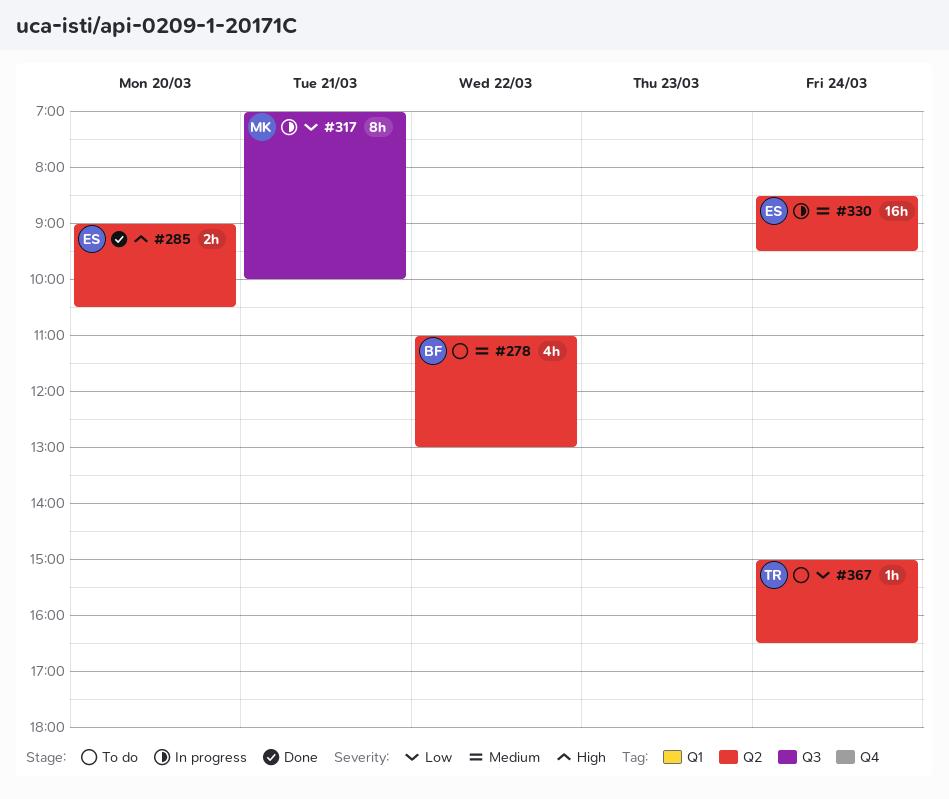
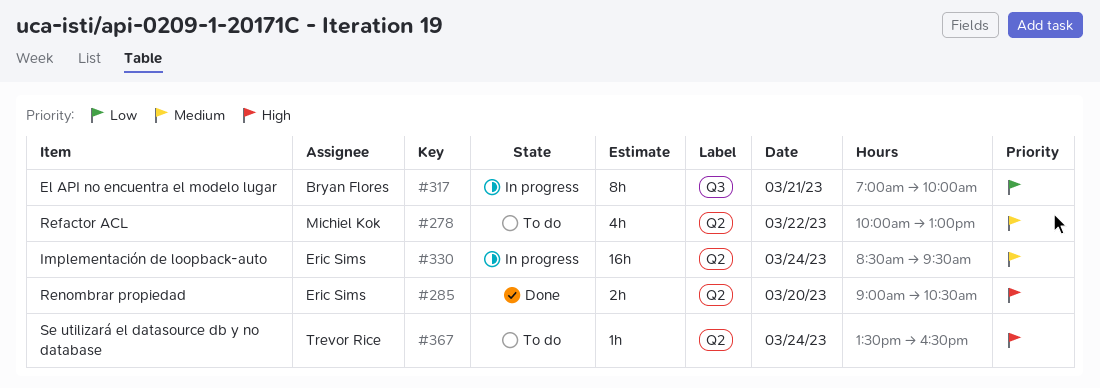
#278, owner: Bryan Flores -> Michiel Kok
#278, begins: 11:00 -> 10:00
#317, owner: Michiel Kok -> Bryan Flores
#367, priority: Low -> High
#367, begins: 15:00 -> 13:30

